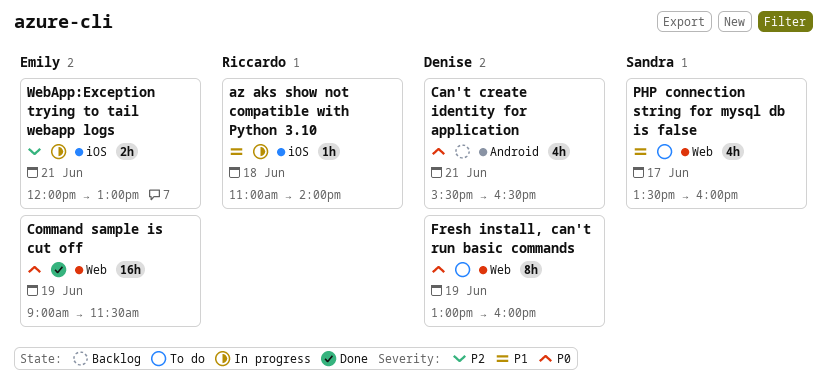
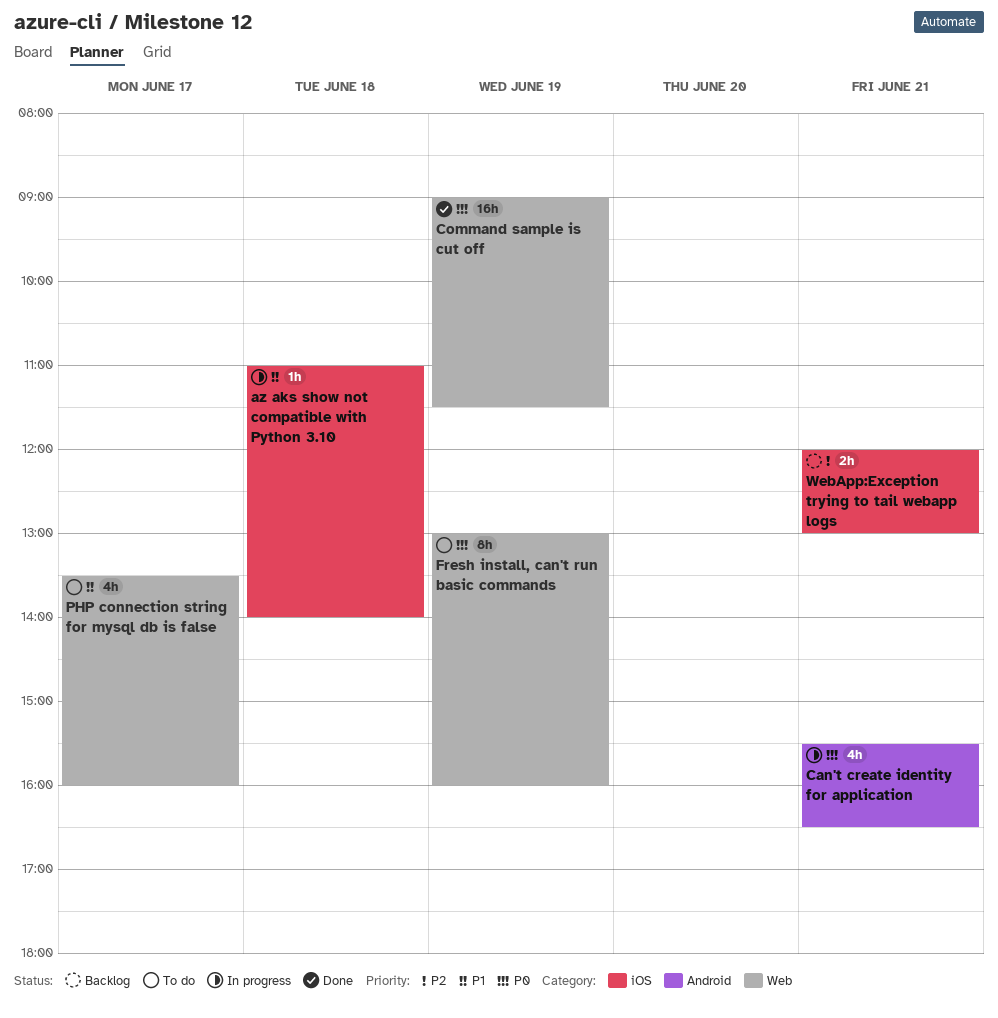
Can't create identity for application, status: Backlog -> In progress
WebApp:Exception trying to tail webapp logs, status: In progress -> Backlog

